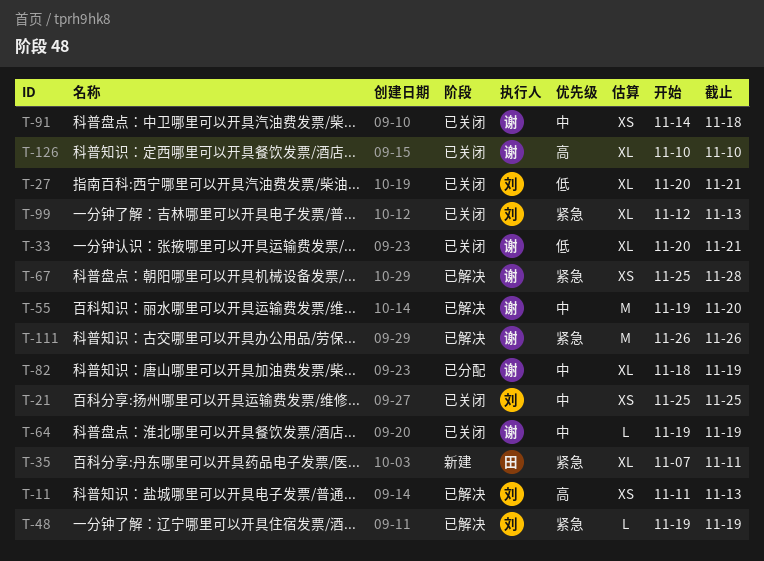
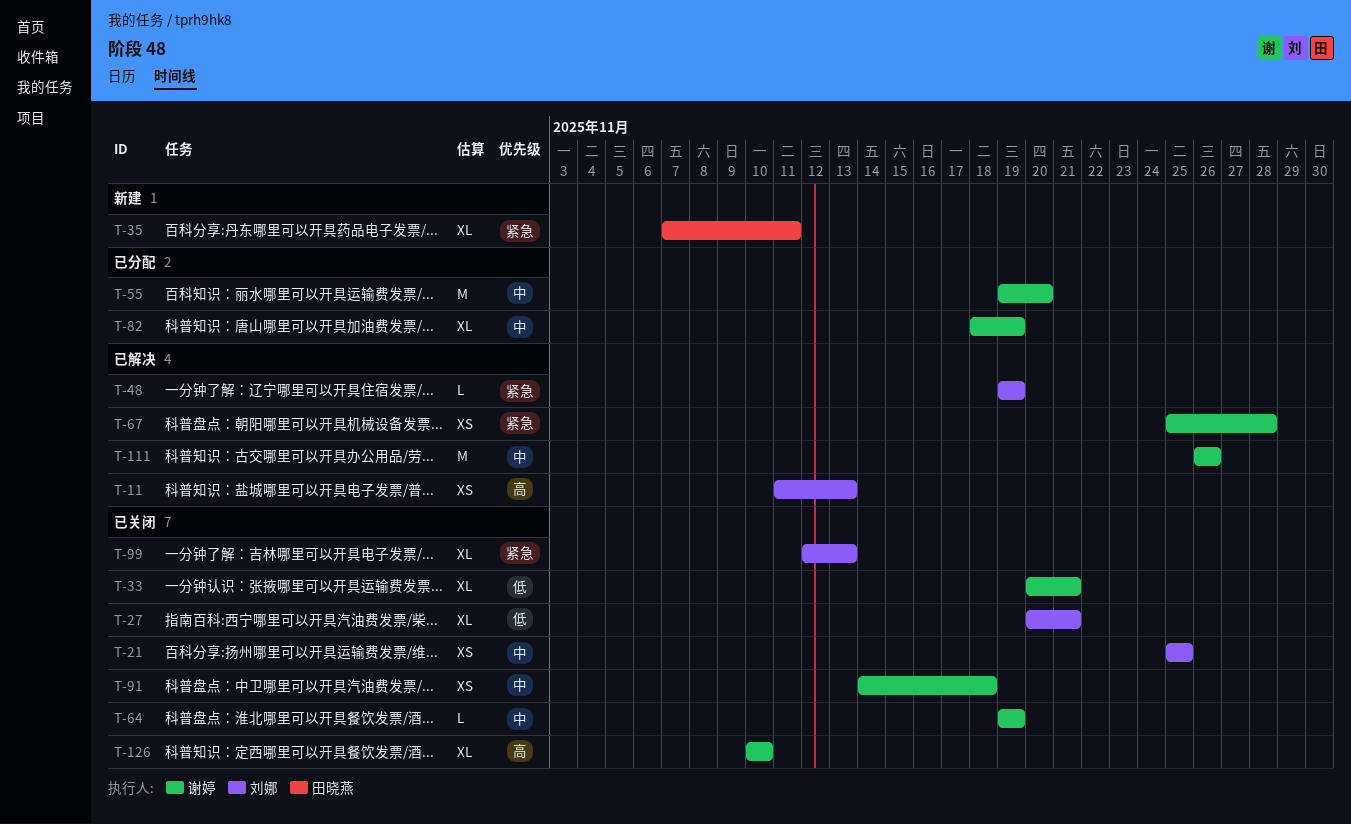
T-55, status: 已解决 -> 已分配
T-111, priority: 紧急 -> 中

